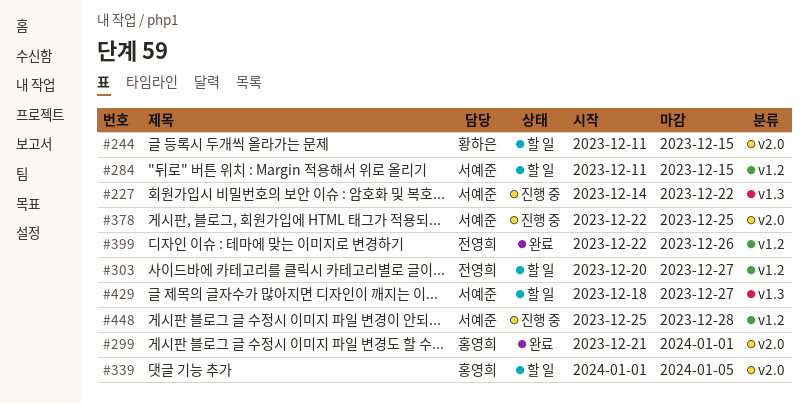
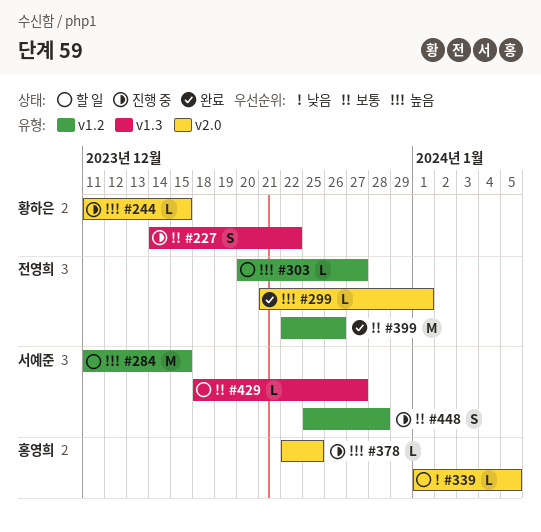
#227, owner: 서예준 -> 황하은
#244, status: 할 일 -> 진행 중
#299, owner: 홍영희 -> 전영희
#378, owner: 서예준 -> 홍영희

